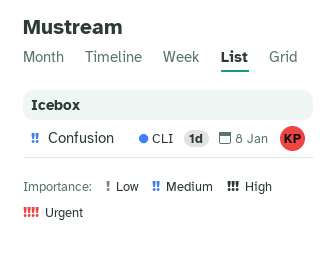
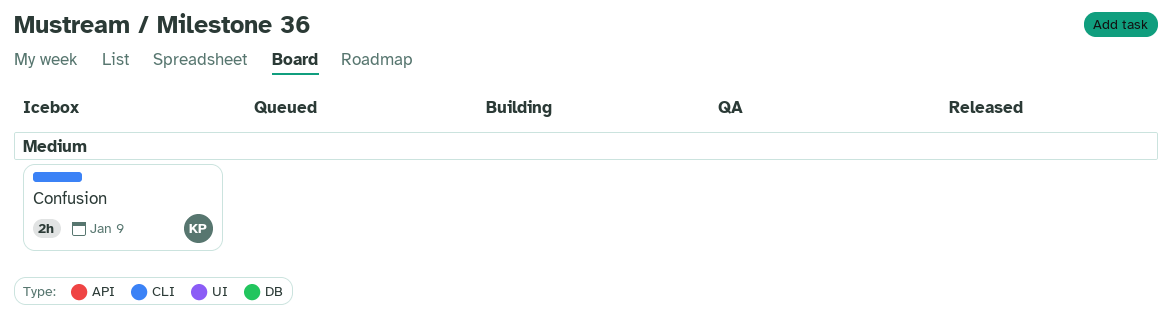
Confusion, estimate: 1d -> 2h
Confusion, due: Jan 8 -> Jan 9

